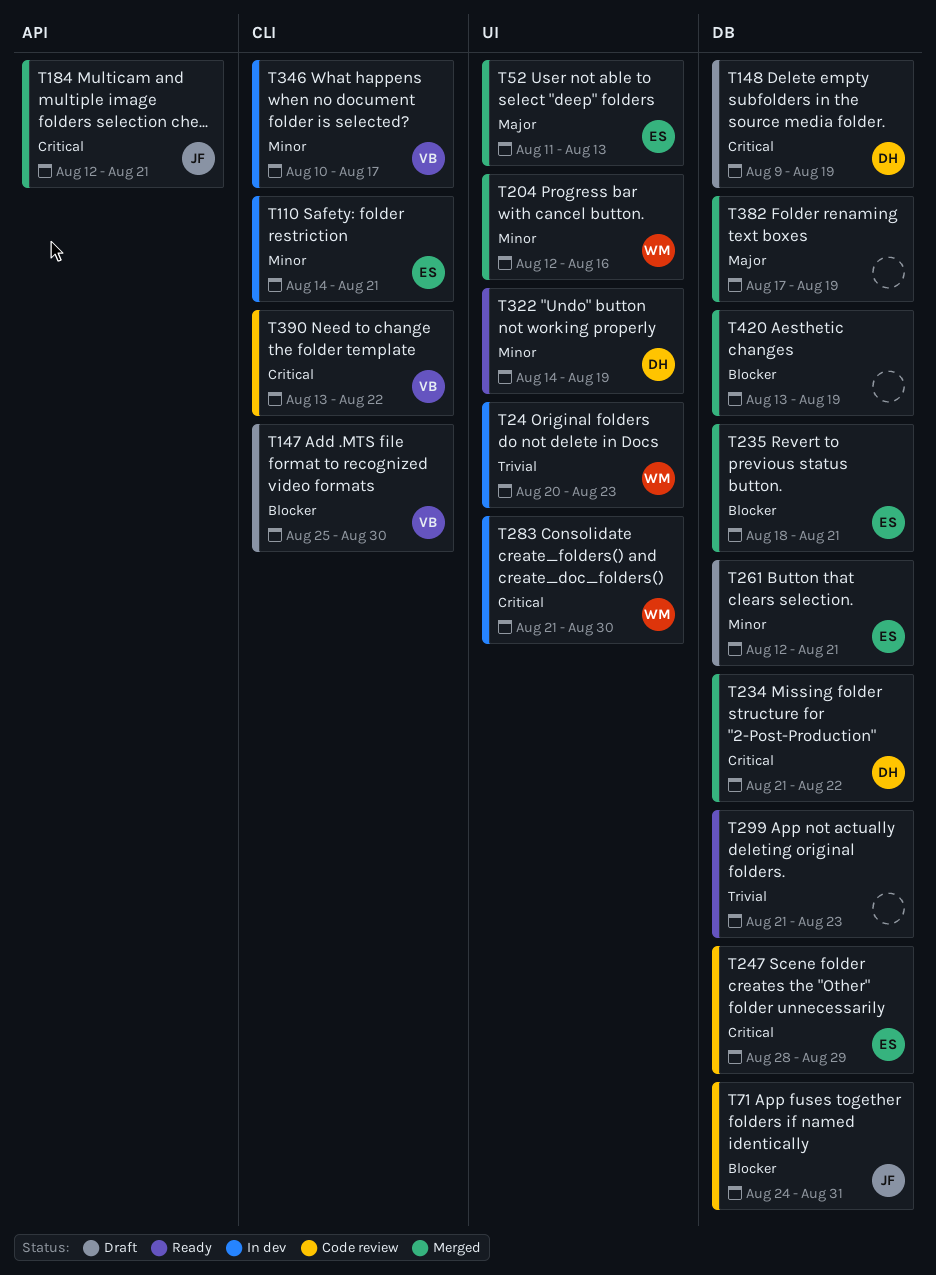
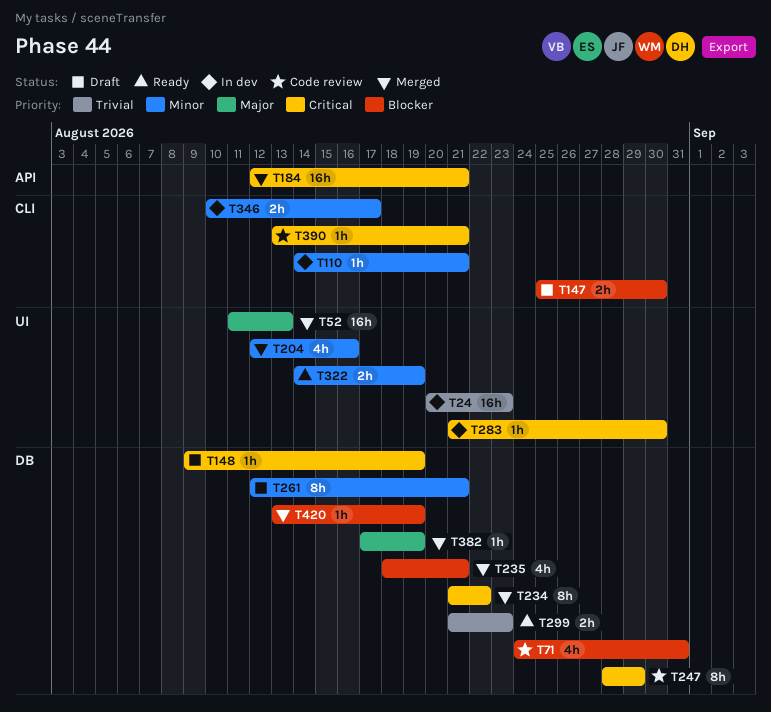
T390, due: Aug 22 -> Aug 21

